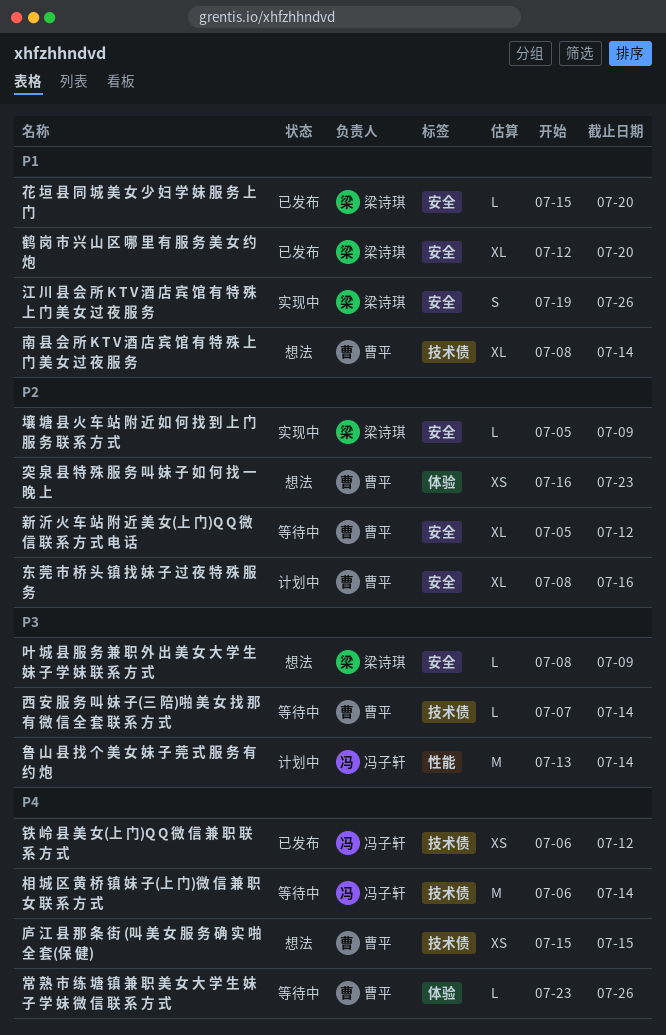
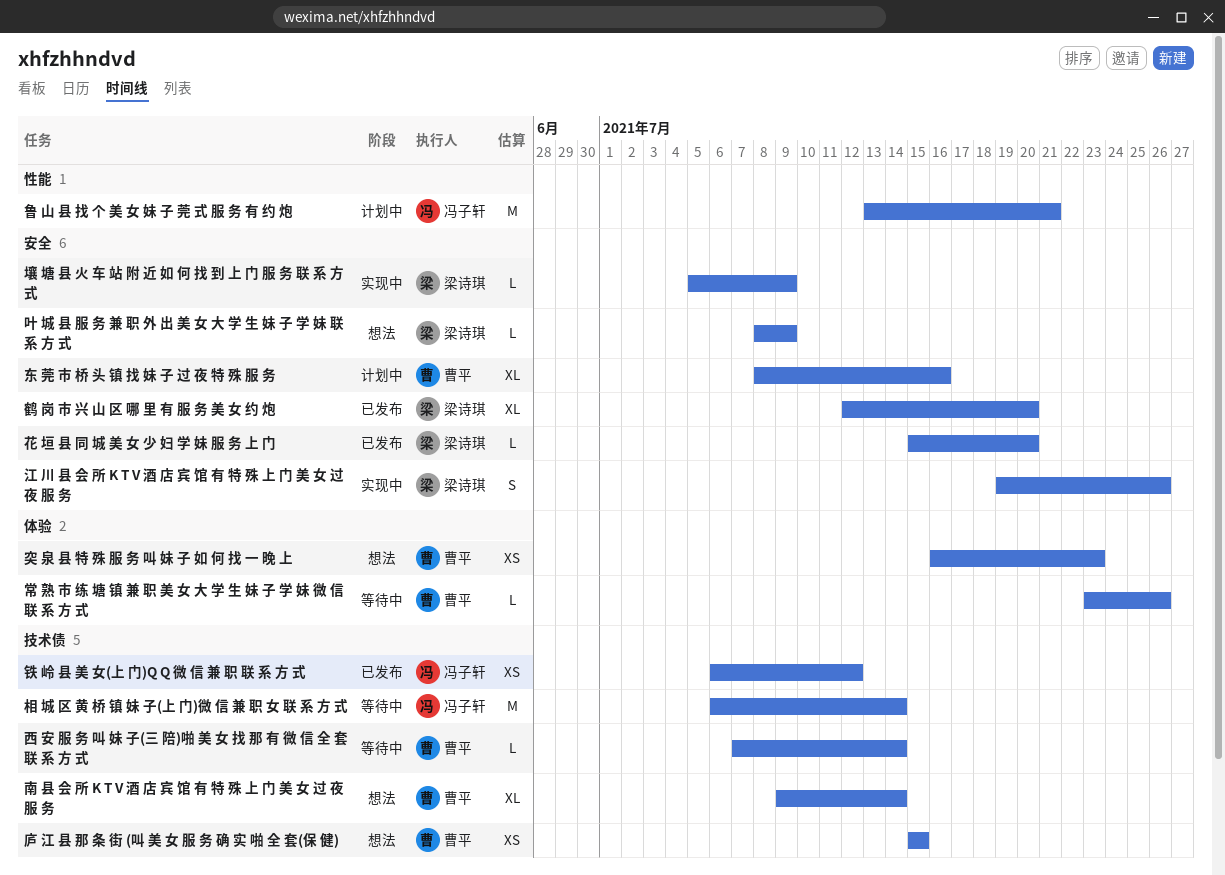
南 县 会 所 K T V 酒 店 宾 馆 有 特 殊 上 门 美 女 过 夜 服 务, start: Jul 8 -> Jul 9
新 沂 火 车 站 附 近 美 女(上 门)Q Q 微 信 联 系 方 式 电 话: present -> none
鲁 山 县 找 个 美 女 妹 子 莞 式 服 务 有 约 炮, due: Jul 14 -> Jul 21

